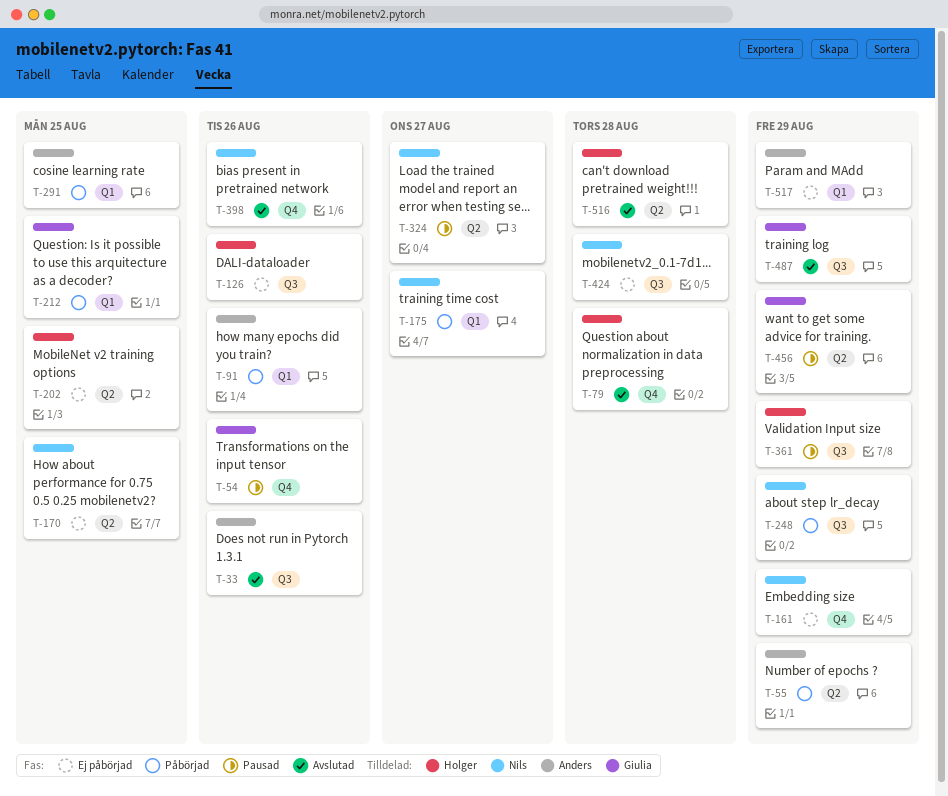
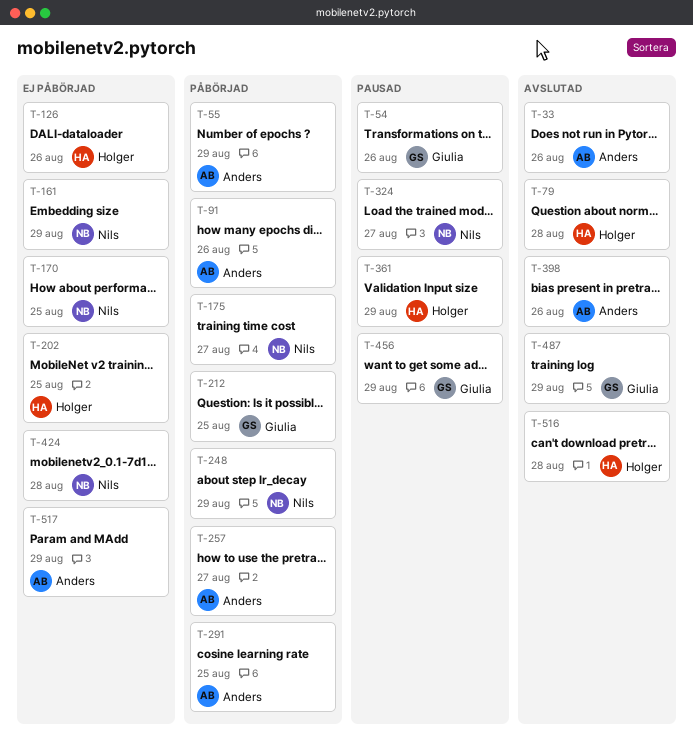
T-257: none -> present
T-398, owner: Nils -> Anders

